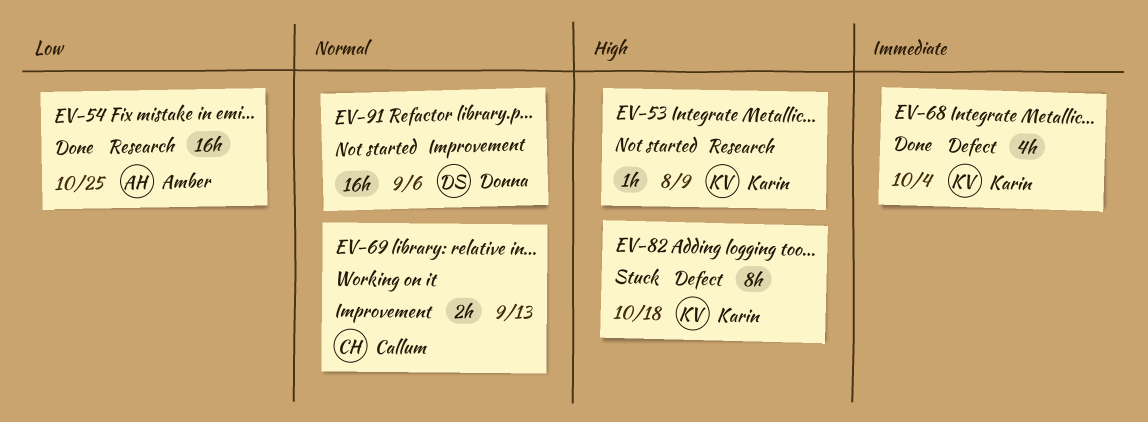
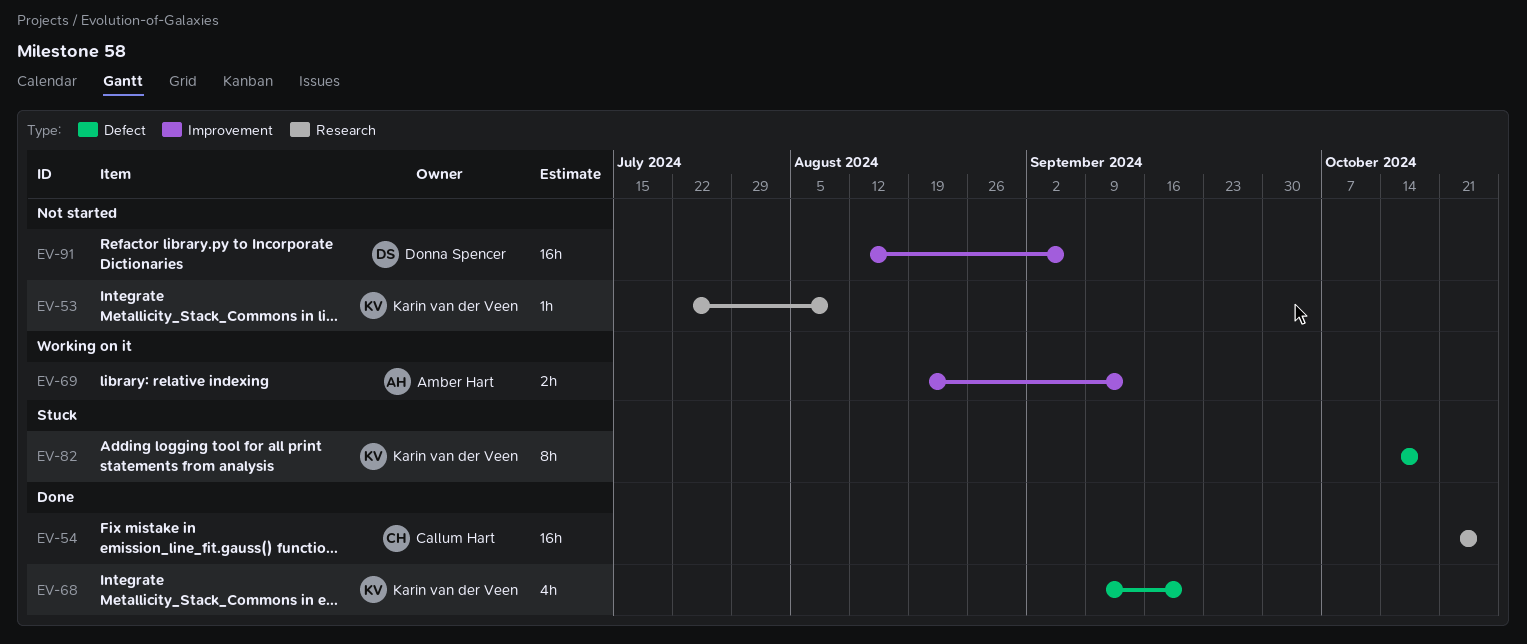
EV-54, owner: Amber Hart -> Callum Hart
EV-68, due: Oct 4 -> Sep 20
EV-69, owner: Callum Hart -> Amber Hart

